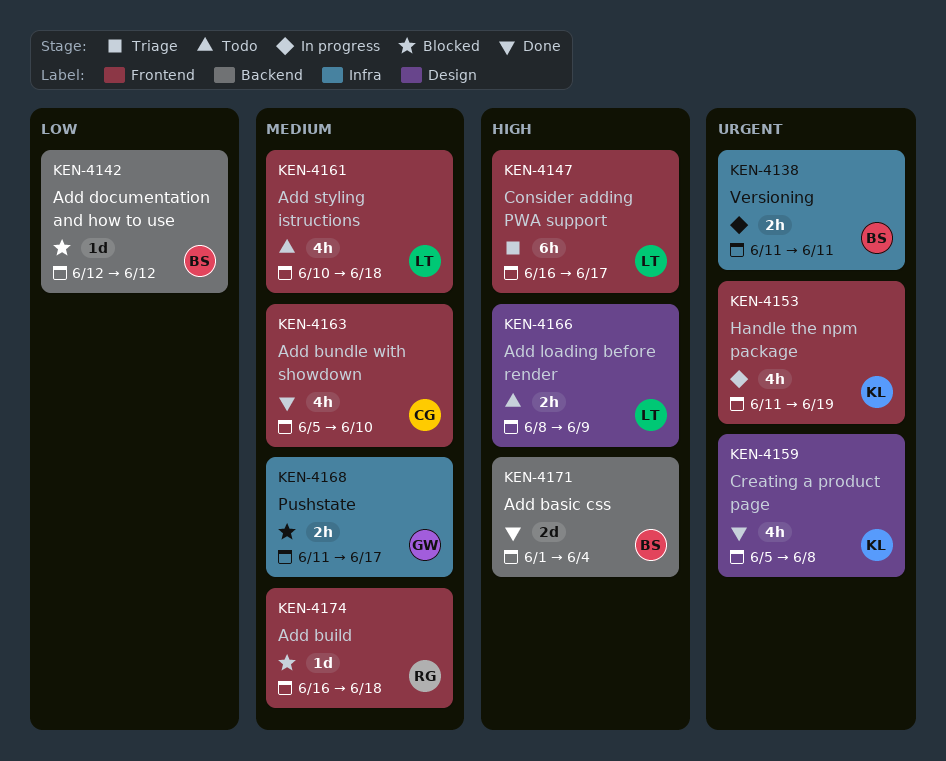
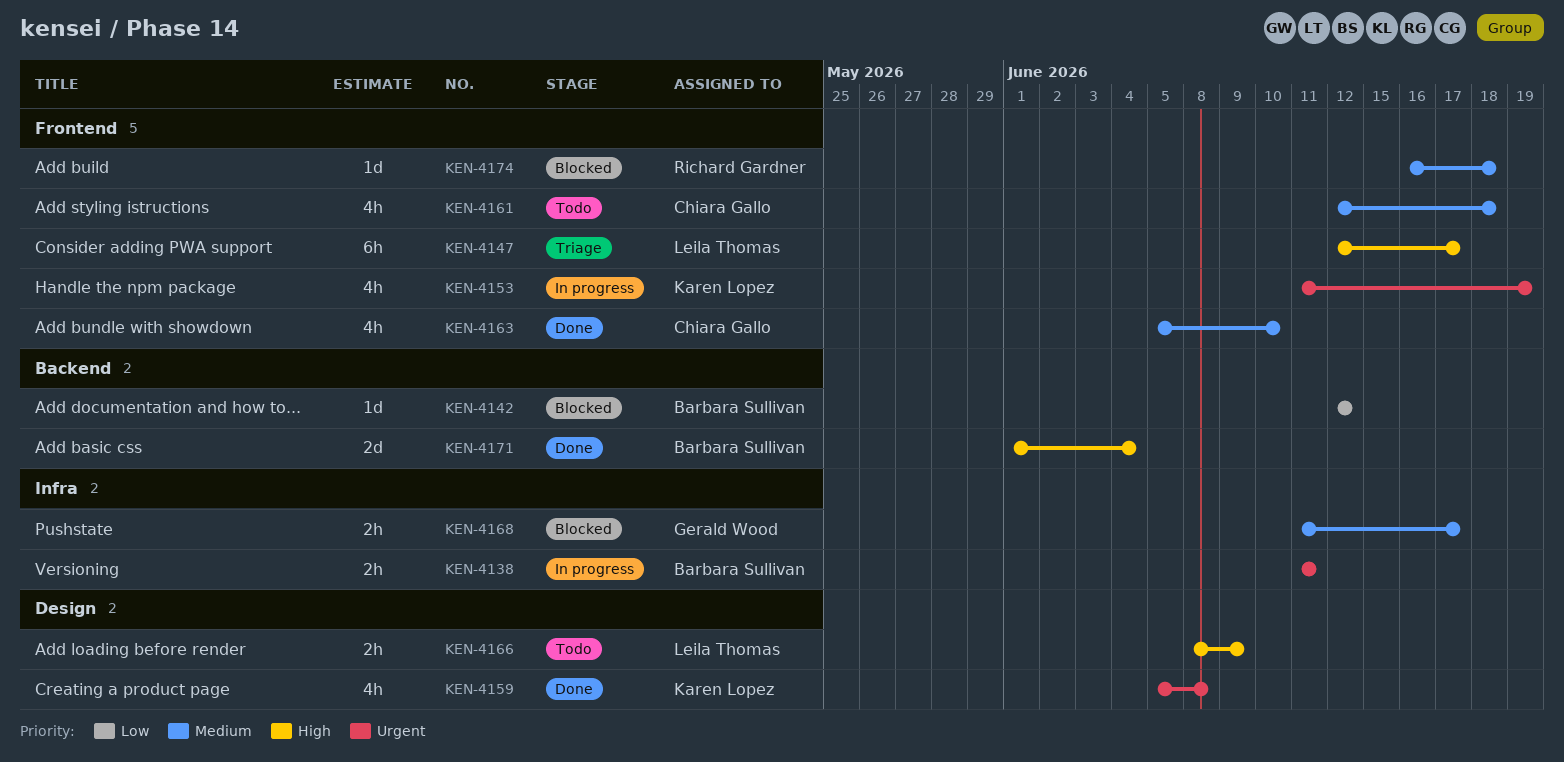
KEN-4147, start: Jun 16 -> Jun 12
KEN-4161, owner: Leila Thomas -> Chiara Gallo
KEN-4161, start: Jun 10 -> Jun 12

